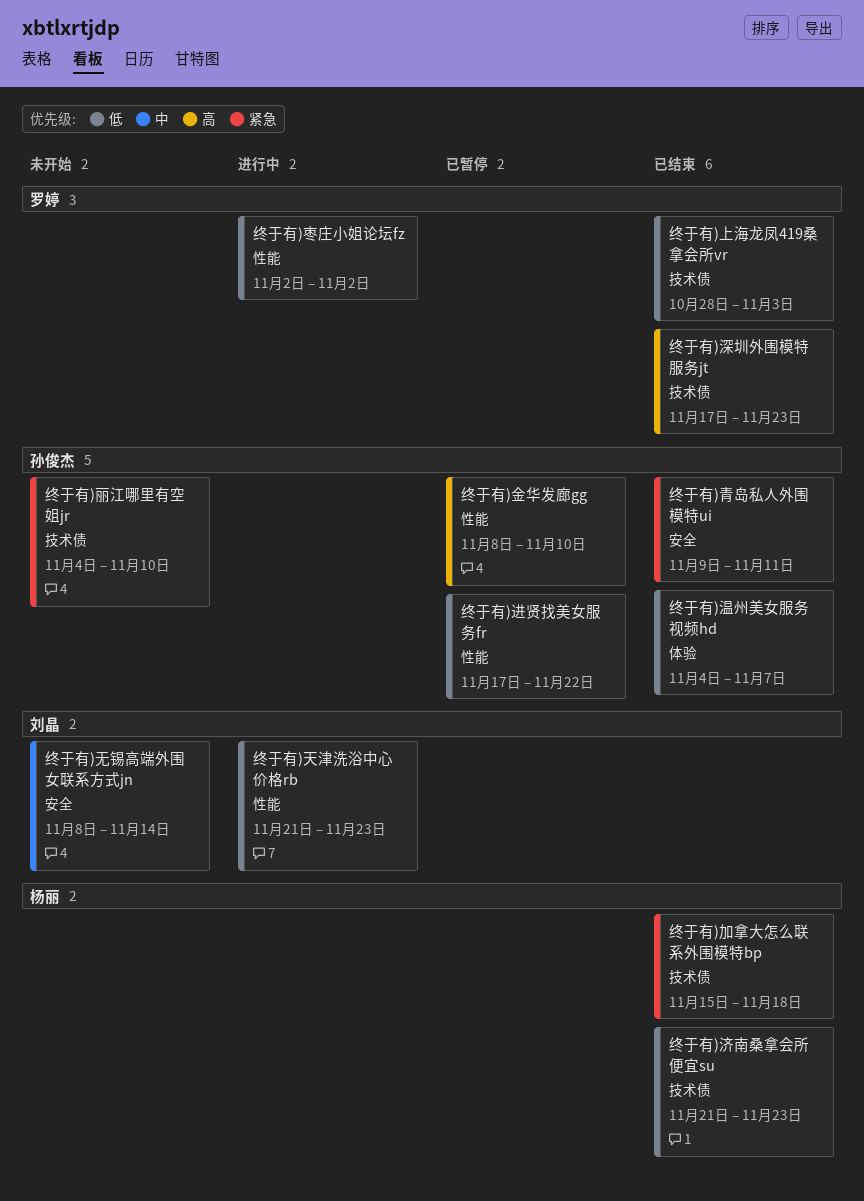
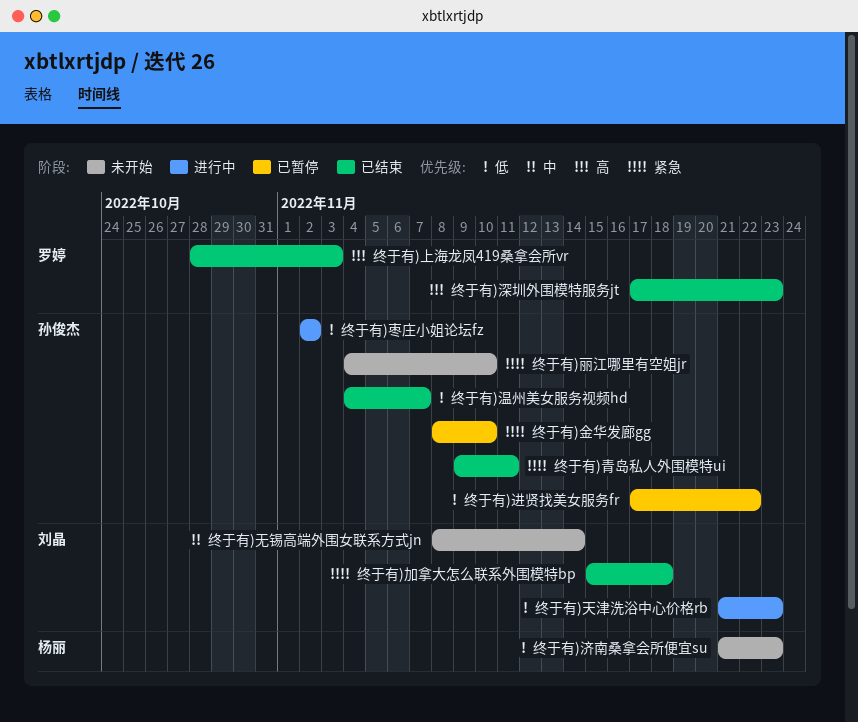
终于有)上海龙凤419桑拿会所vr, priority: 低 -> 高
终于有)加拿大怎么联系外围模特bp, owner: 杨丽 -> 刘晶
终于有)枣庄小姐论坛fz, owner: 罗婷 -> 孙俊杰
终于有)济南桑拿会所便宜su, status: 已结束 -> 未开始
终于有)金华发廊gg, priority: 高 -> 紧急

